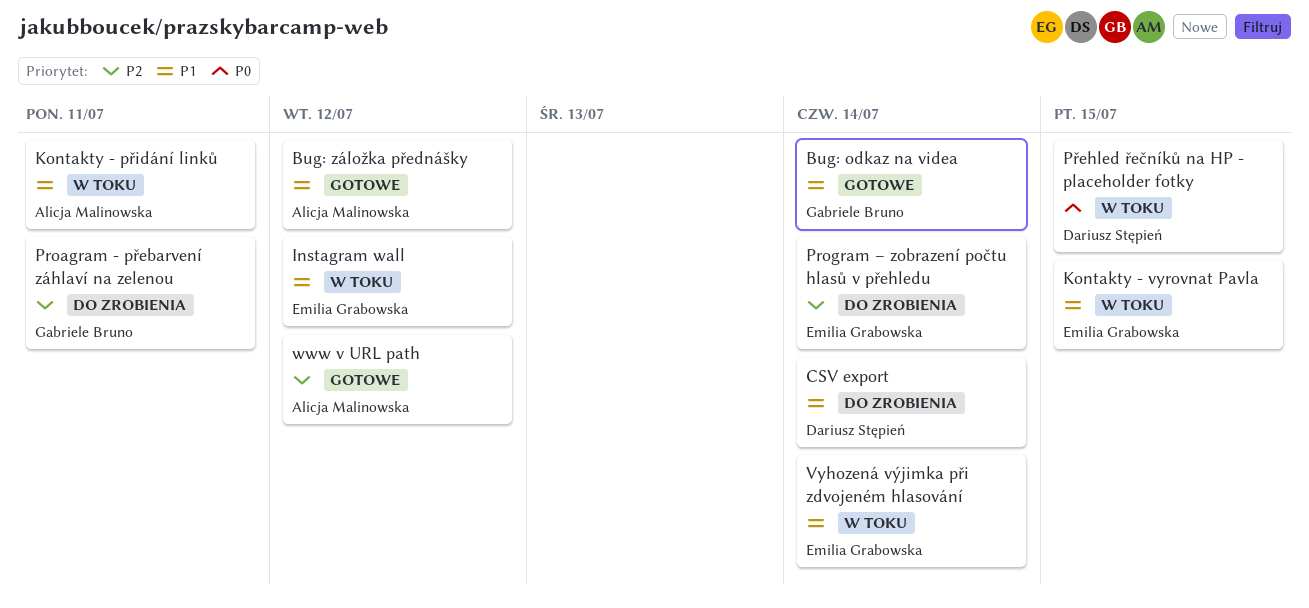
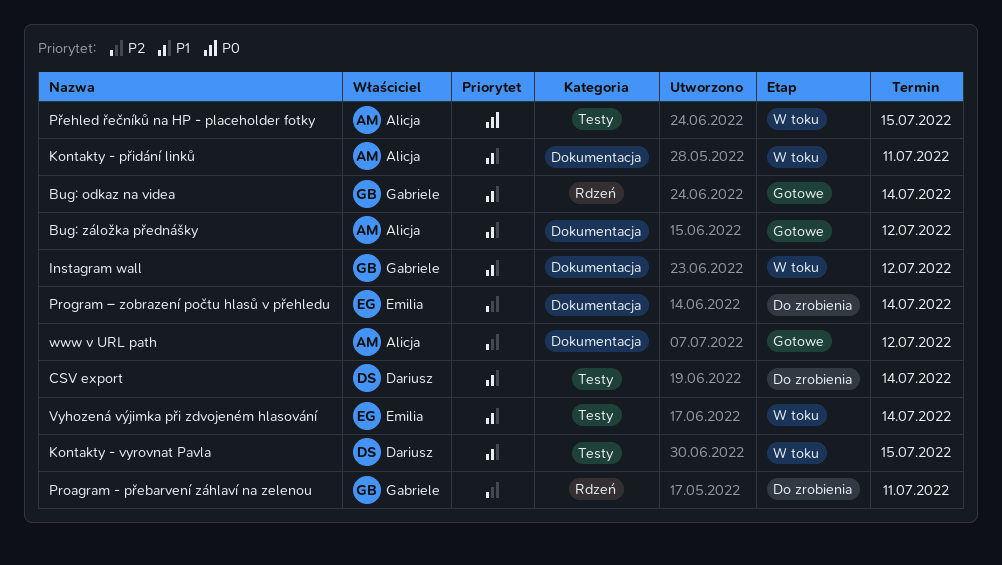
Instagram wall, owner: Emilia Grabowska -> Gabriele Bruno
Kontakty - vyrovnat Pavla, owner: Emilia Grabowska -> Dariusz Stępień
Přehled řečníků na HP - placeholder fotky, owner: Dariusz Stępień -> Alicja Malinowska

